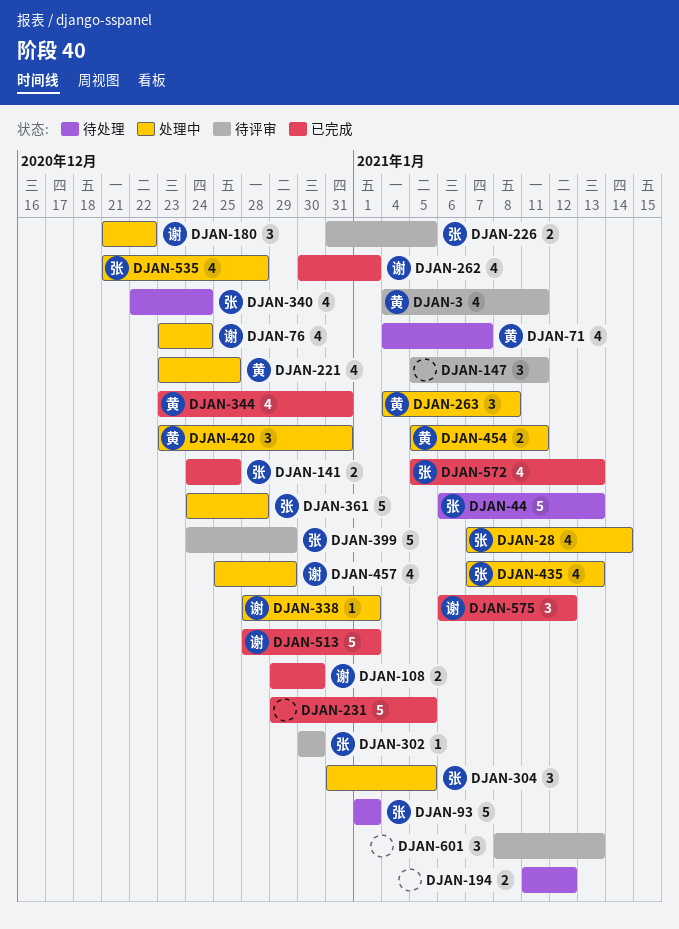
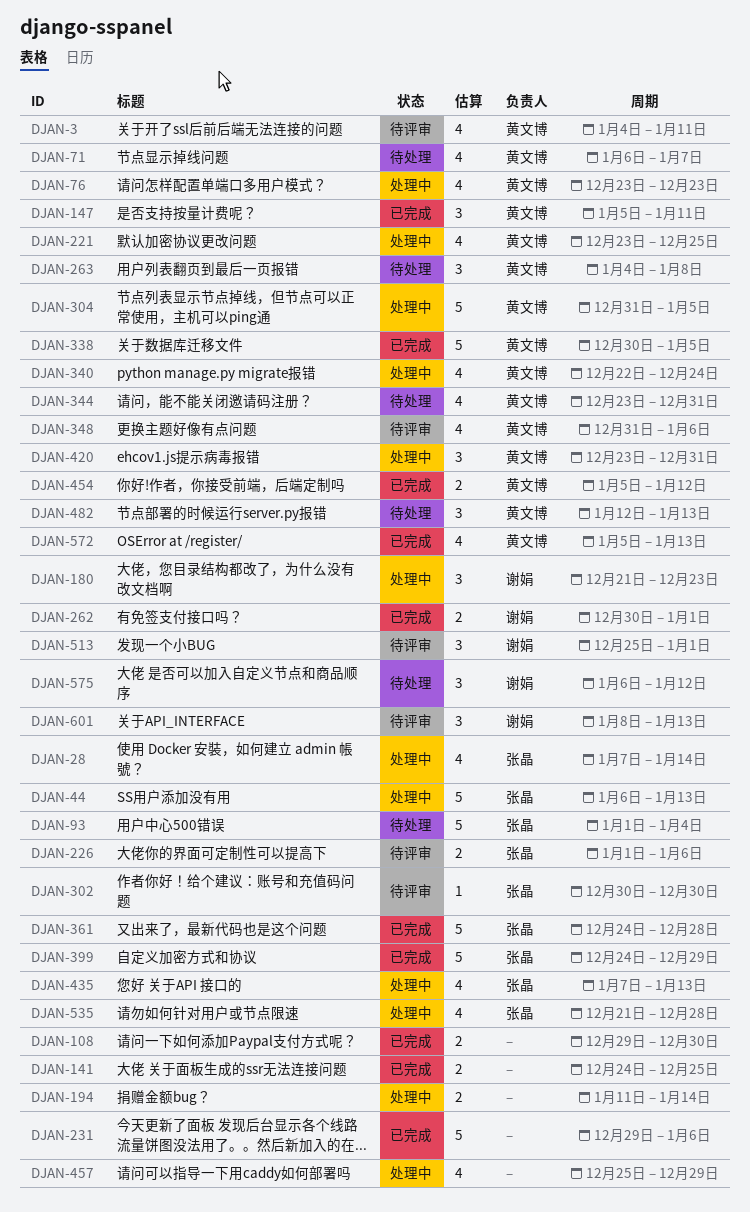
DJAN-44, status: 待处理 -> 处理中
DJAN-71, start: Jan 4 -> Jan 6
DJAN-76, owner: 谢娟 -> 黄文博
DJAN-76, due: Dec 24 -> Dec 23
DJAN-93, due: Jan 1 -> Jan 4
DJAN-108, owner: 谢娟 -> none
DJAN-141, owner: 张晶 -> none
DJAN-147, status: 待评审 -> 已完成
DJAN-147, owner: none -> 黄文博
DJAN-180, due: Dec 22 -> Dec 23
DJAN-194, status: 待处理 -> 处理中
DJAN-194, due: Jan 12 -> Jan 14
DJAN-226, start: Dec 31 -> Jan 1
DJAN-226, due: Jan 5 -> Jan 6
DJAN-231, due: Jan 5 -> Jan 6
DJAN-262, estimate: 4 -> 2
DJAN-263, status: 处理中 -> 待处理
DJAN-304, owner: 张晶 -> 黄文博
DJAN-304, estimate: 3 -> 5
DJAN-338, status: 处理中 -> 已完成
DJAN-338, owner: 谢娟 -> 黄文博
DJAN-338, estimate: 1 -> 5
DJAN-338, start: Dec 28 -> Dec 30
DJAN-338, due: Jan 1 -> Jan 5
DJAN-340, status: 待处理 -> 处理中
DJAN-340, owner: 张晶 -> 黄文博
DJAN-344, status: 已完成 -> 待处理
DJAN-348: none -> present
DJAN-361, status: 处理中 -> 已完成
DJAN-399, status: 待评审 -> 已完成
DJAN-454, status: 处理中 -> 已完成
DJAN-454, due: Jan 11 -> Jan 12
DJAN-457, owner: 谢娟 -> none
DJAN-482: none -> present
DJAN-513, status: 已完成 -> 待评审
DJAN-513, estimate: 5 -> 3
DJAN-513, start: Dec 28 -> Dec 25
DJAN-572, owner: 张晶 -> 黄文博
DJAN-575, status: 已完成 -> 待处理
DJAN-601, owner: none -> 谢娟

